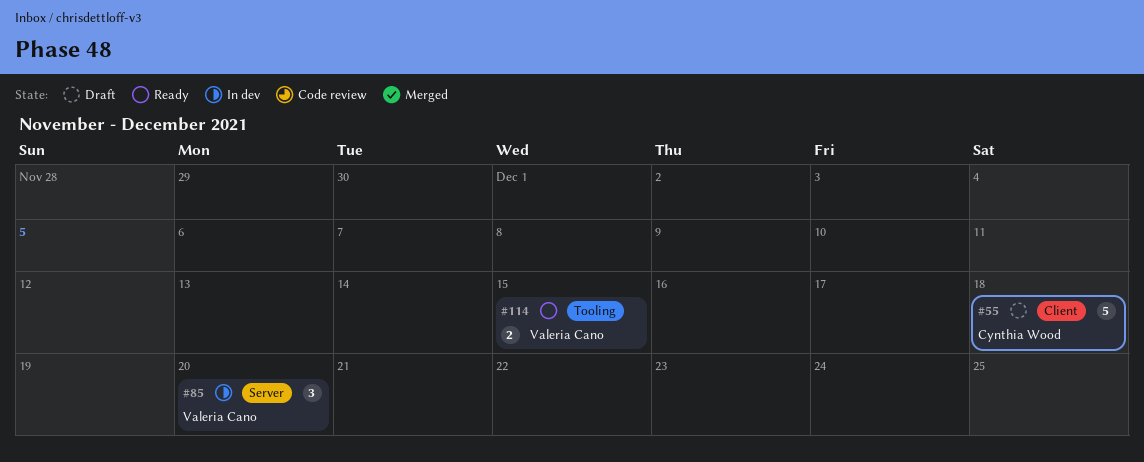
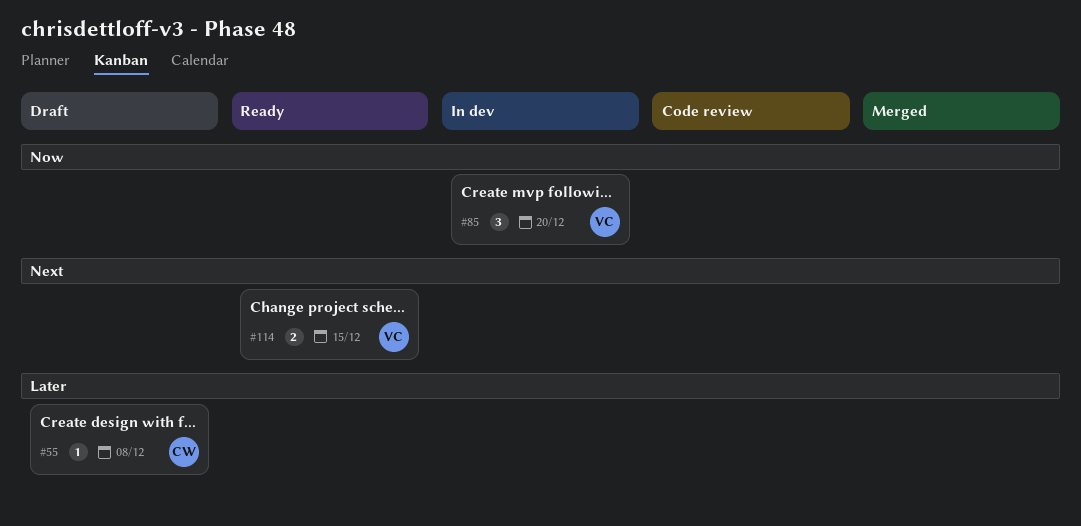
#55, estimate: 5 -> 1
#55, due: Dec 18 -> Dec 8

